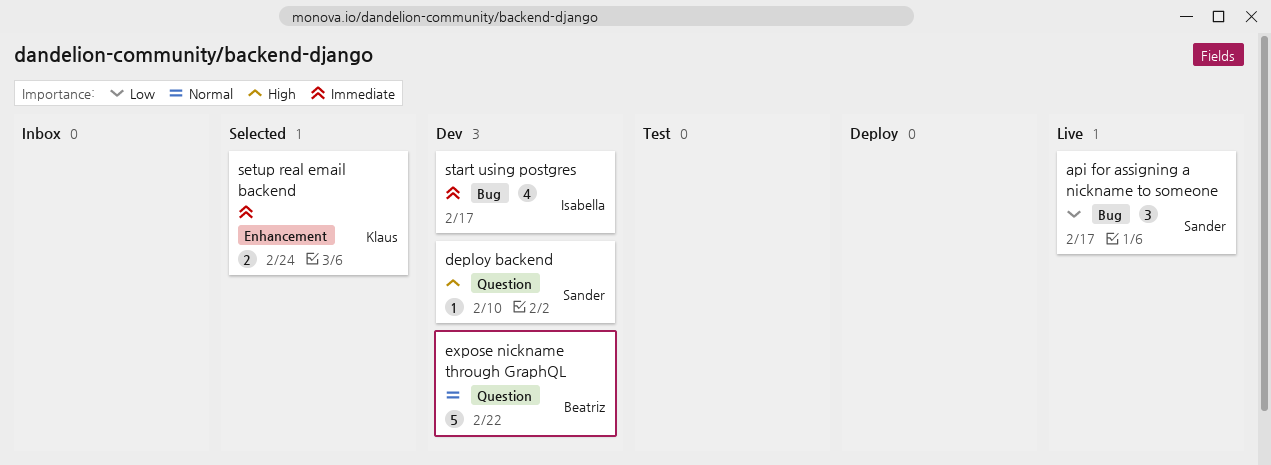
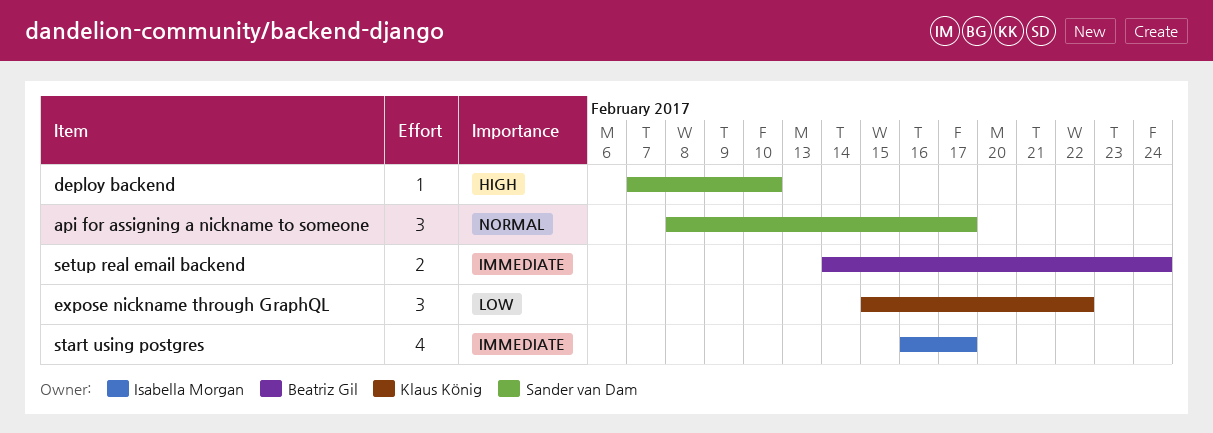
api for assigning a nickname to someone, priority: Low -> Normal
expose nickname through GraphQL, owner: Beatriz Gil -> Klaus König
expose nickname through GraphQL, priority: Normal -> Low
expose nickname through GraphQL, estimate: 5 -> 3
setup real email backend, owner: Klaus König -> Beatriz Gil

